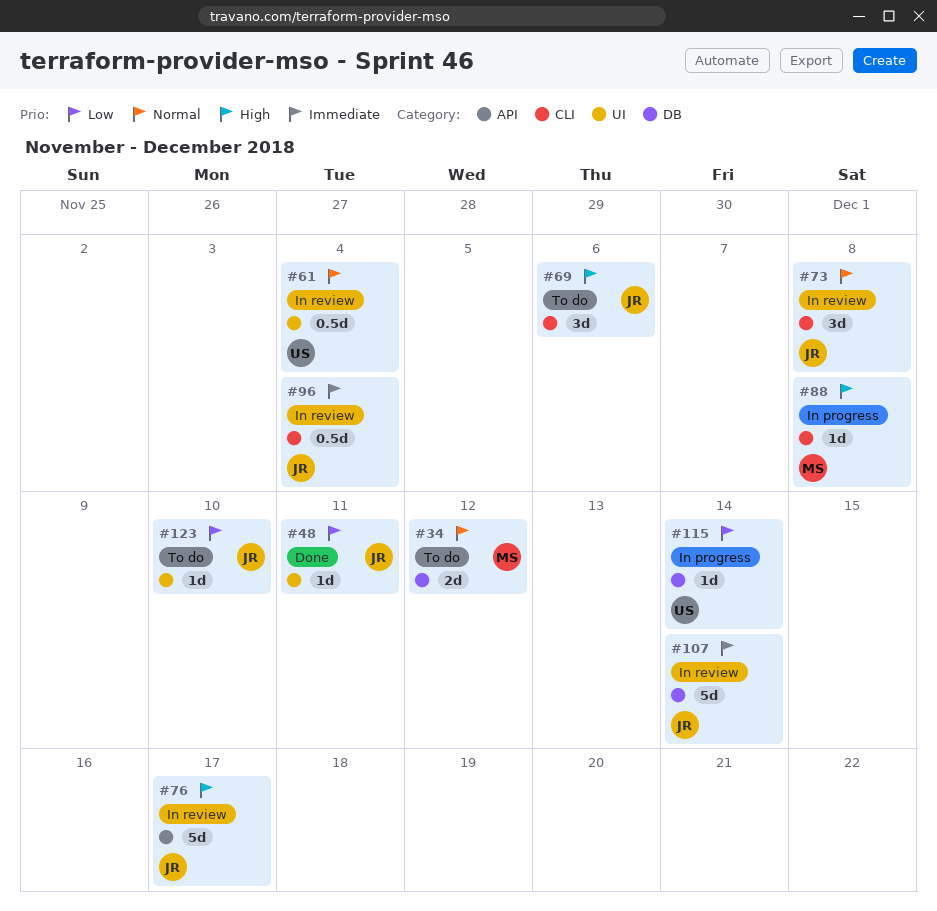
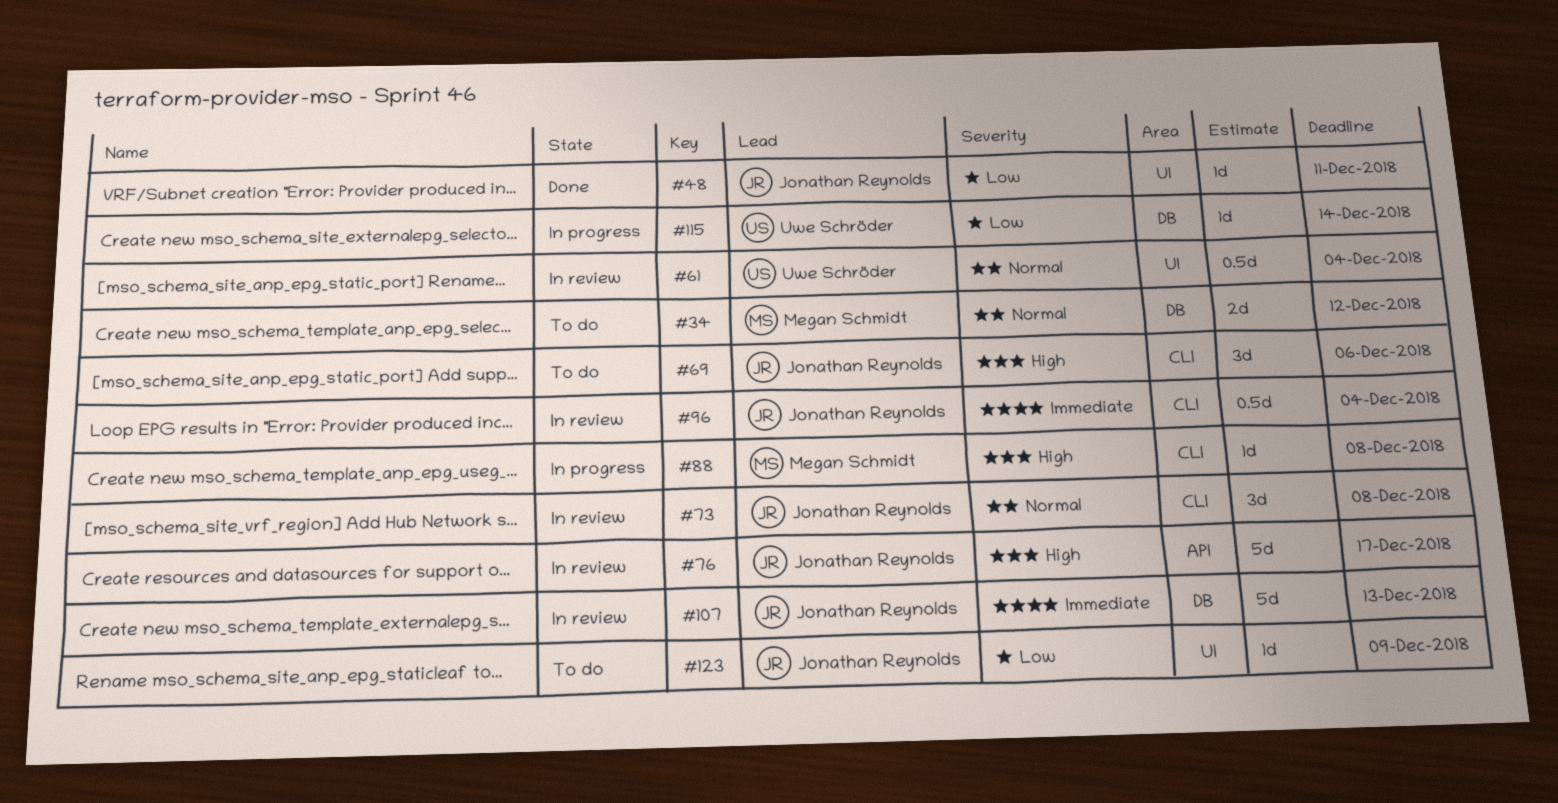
#107, due: Dec 14 -> Dec 13
#123, due: Dec 10 -> Dec 9

